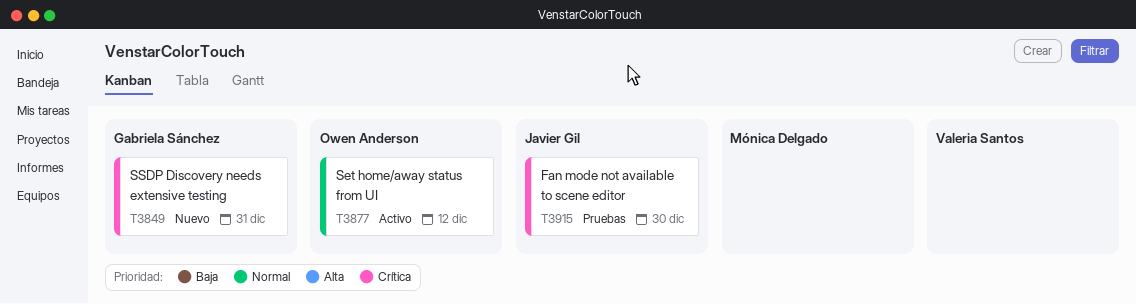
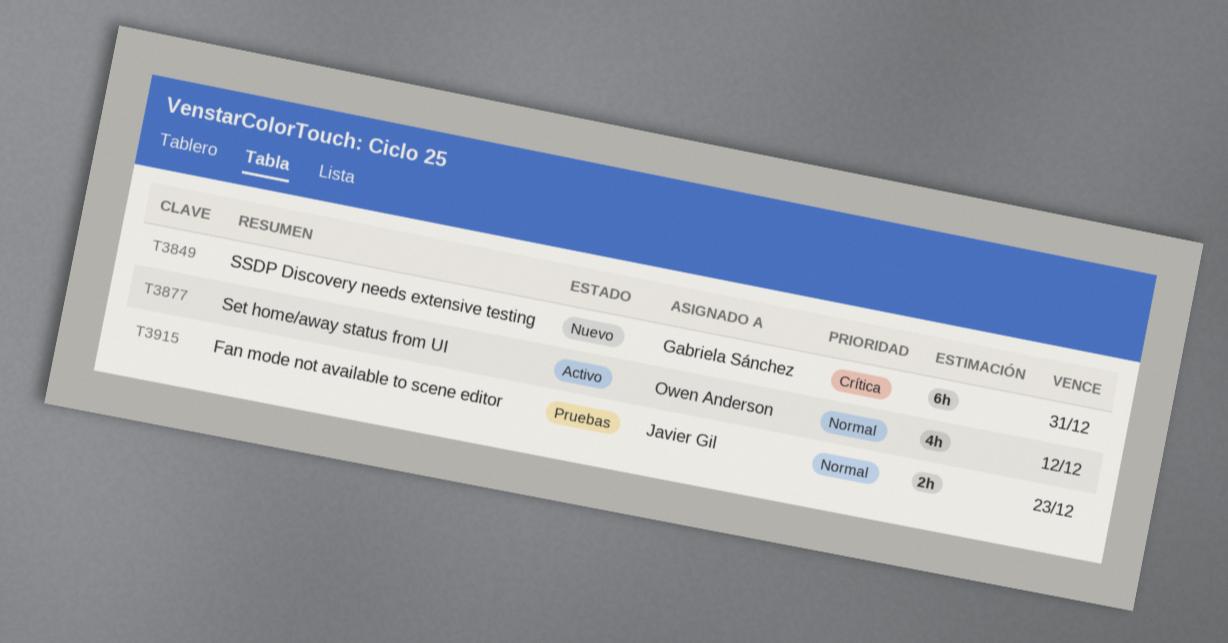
T3915, priority: Crítica -> Normal
T3915, due: Dec 30 -> Dec 23

